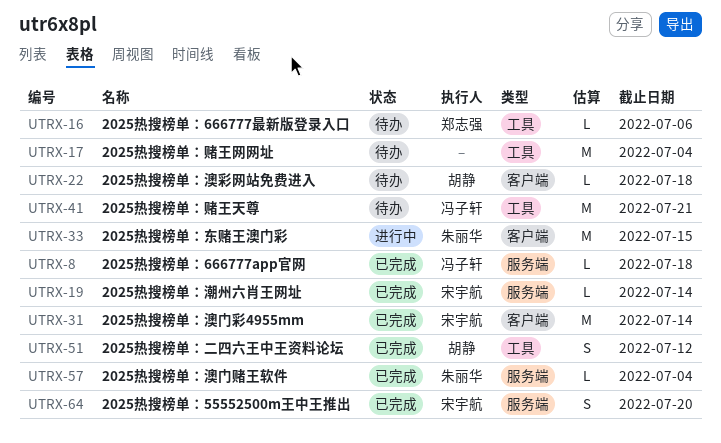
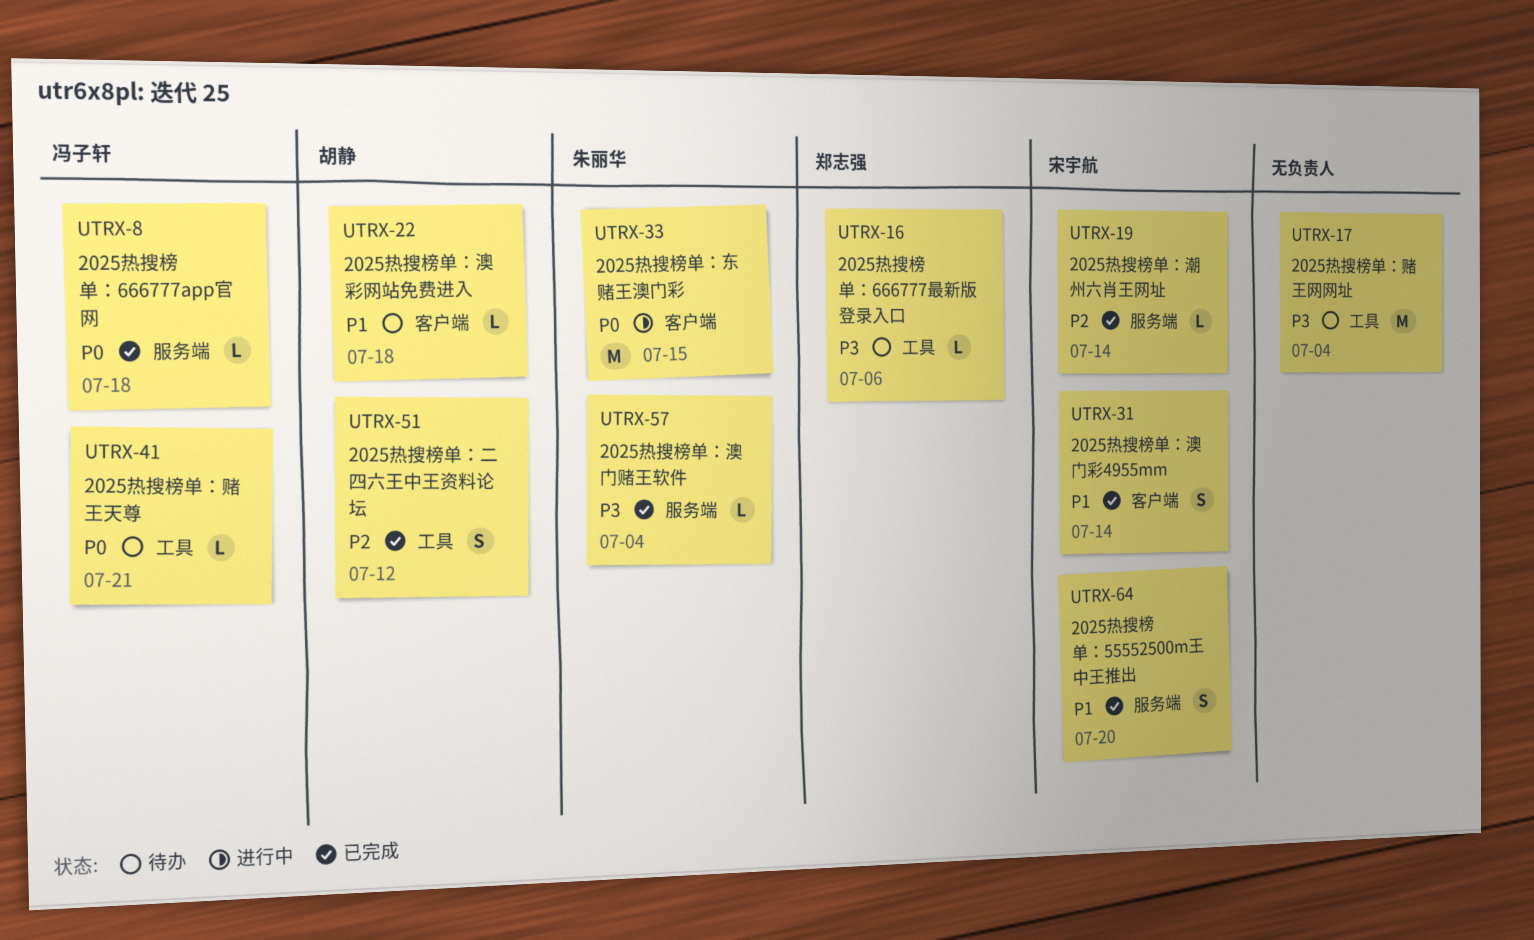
UTRX-31, estimate: M -> S
UTRX-41, estimate: M -> L

